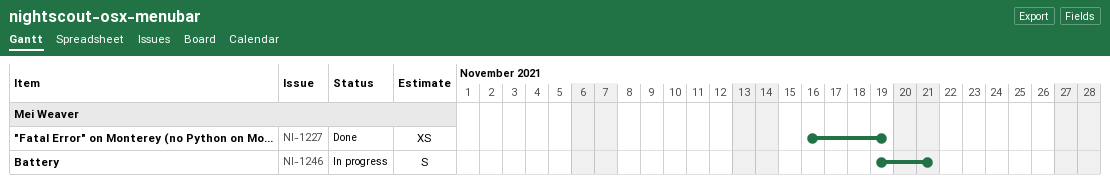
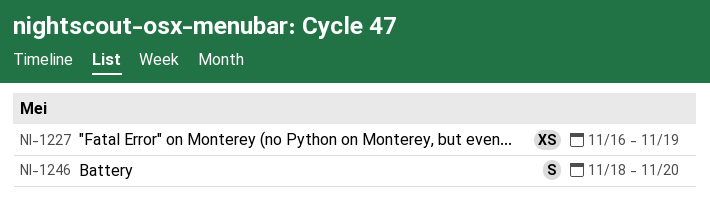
NI-1246, start: Nov 19 -> Nov 18
NI-1246, due: Nov 21 -> Nov 20

